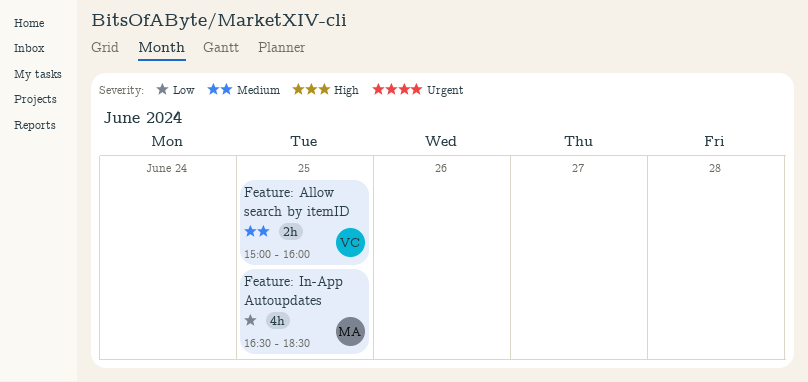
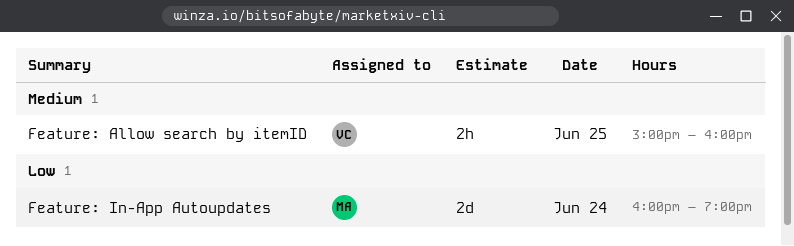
Feature: In-App Autoupdates, estimate: 4h -> 2d
Feature: In-App Autoupdates, day: Jun 25 -> Jun 24
Feature: In-App Autoupdates, begins: 16:30 -> 16:00
Feature: In-App Autoupdates, ends: 18:30 -> 19:00

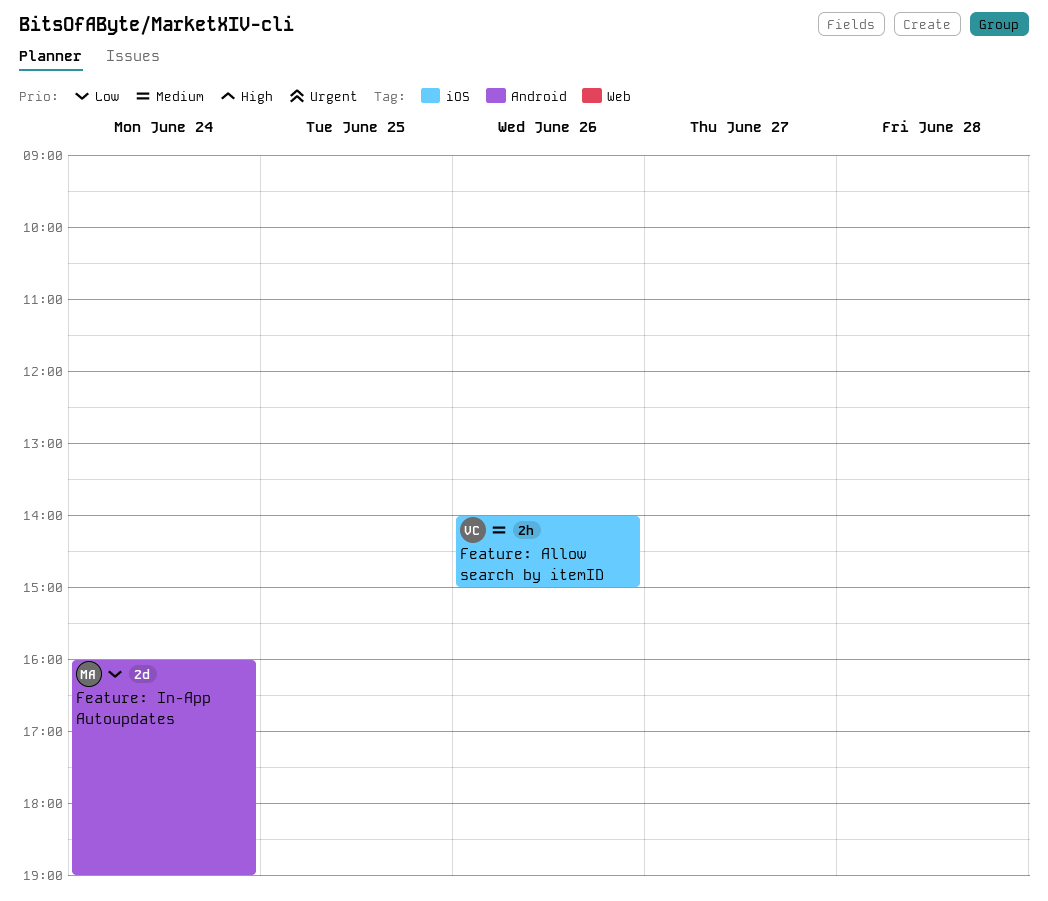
Feature: Allow search by itemID, day: Jun 25 -> Jun 26
Feature: Allow search by itemID, begins: 15:00 -> 14:00
Feature: Allow search by itemID, ends: 16:00 -> 15:00

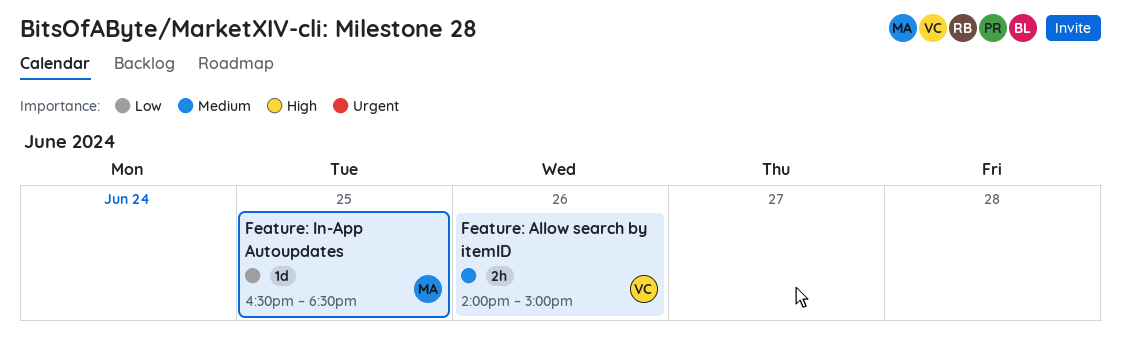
Feature: In-App Autoupdates, estimate: 2d -> 1d
Feature: In-App Autoupdates, day: Jun 24 -> Jun 25
Feature: In-App Autoupdates, begins: 16:00 -> 16:30
Feature: In-App Autoupdates, ends: 19:00 -> 18:30

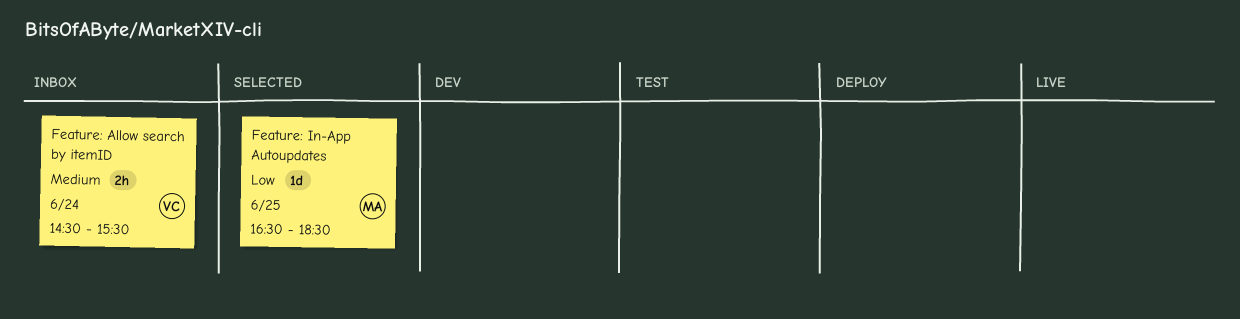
Feature: Allow search by itemID, day: Jun 26 -> Jun 24
Feature: Allow search by itemID, begins: 14:00 -> 14:30
Feature: Allow search by itemID, ends: 15:00 -> 15:30

